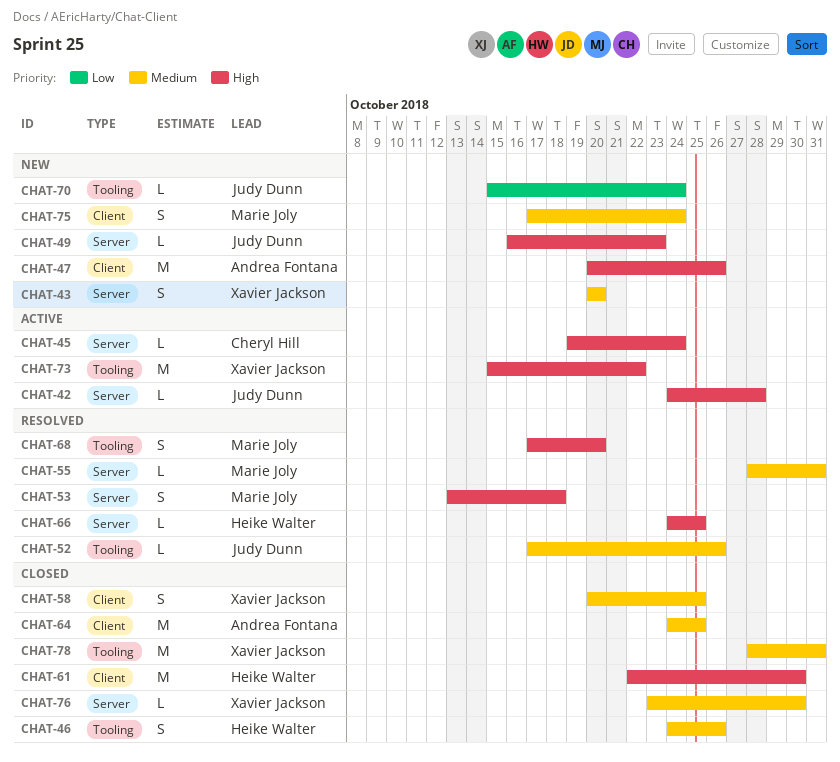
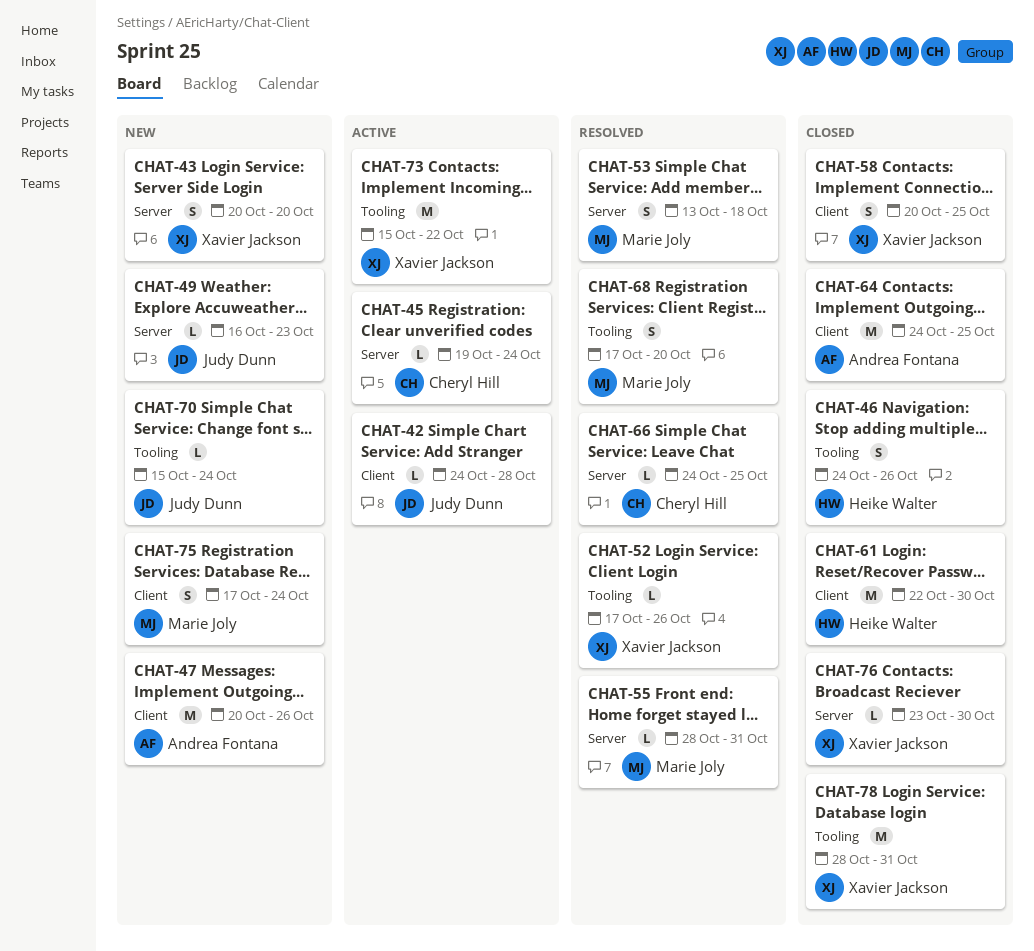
CHAT-42, label: Server -> Client
CHAT-52, owner: Judy Dunn -> Xavier Jackson
CHAT-66, owner: Heike Walter -> Cheryl Hill

